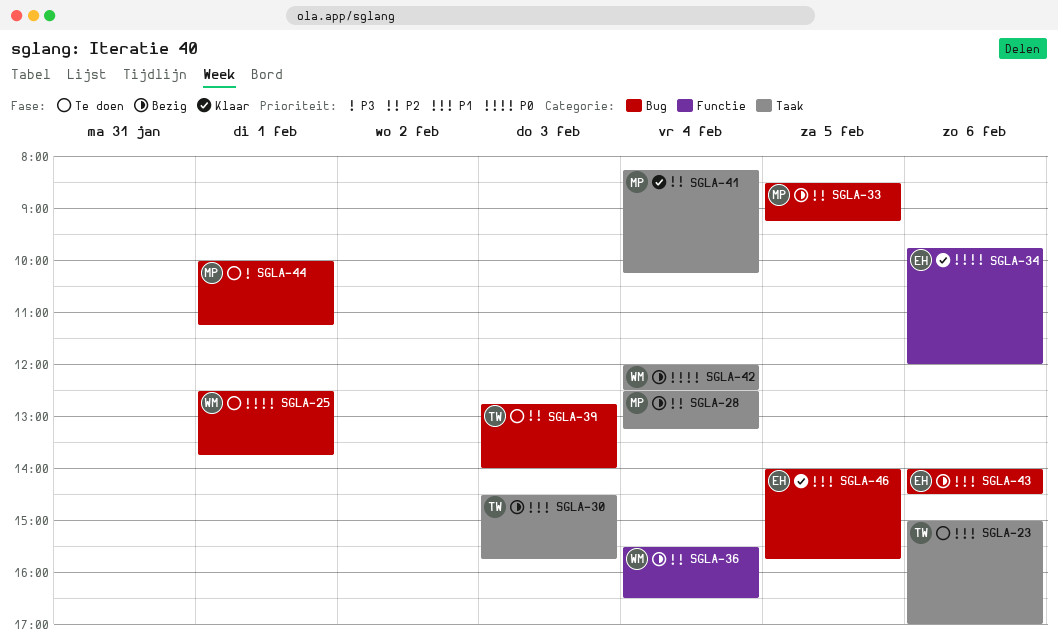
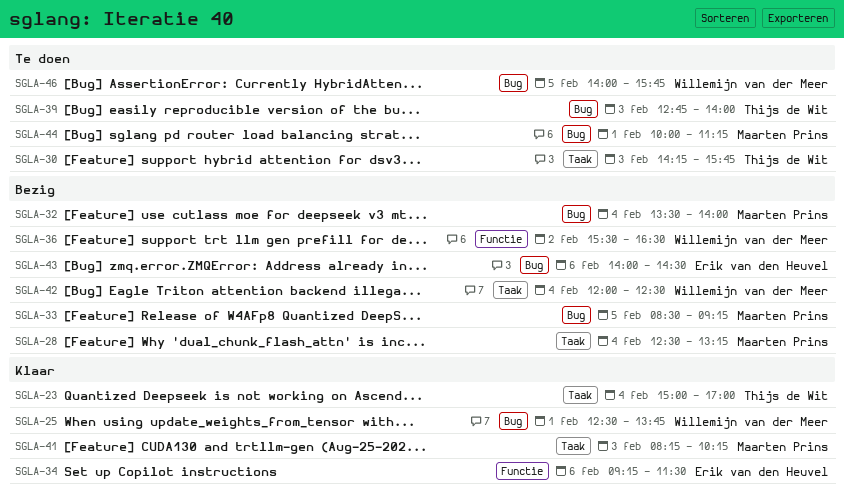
SGLA-23, status: Te doen -> Klaar
SGLA-23, day: Feb 6 -> Feb 4
SGLA-25, status: Te doen -> Klaar
SGLA-30, status: Bezig -> Te doen
SGLA-30, begins: 14:30 -> 14:15
SGLA-32: none -> present
SGLA-34, begins: 09:45 -> 09:15
SGLA-34, ends: 12:00 -> 11:30
SGLA-36, day: Feb 4 -> Feb 2
SGLA-41, day: Feb 4 -> Feb 3
SGLA-46, status: Klaar -> Te doen
SGLA-46, owner: Erik van den Heuvel -> Willemijn van der Meer

